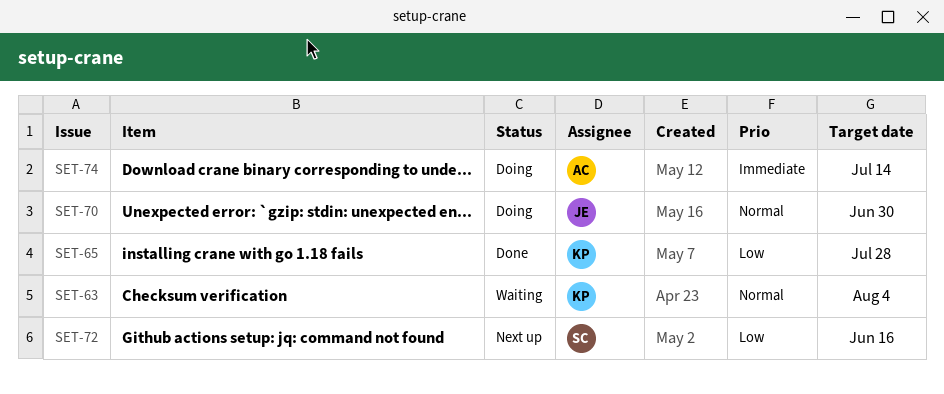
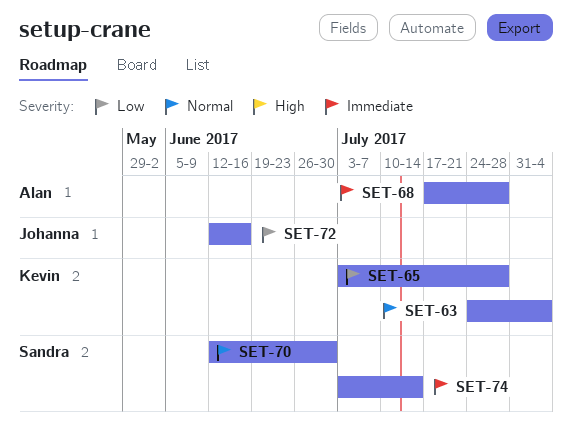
SET-68: none -> present
SET-70, owner: Johanna -> Sandra
SET-72, owner: Sandra -> Johanna
SET-74, owner: Alan -> Sandra

